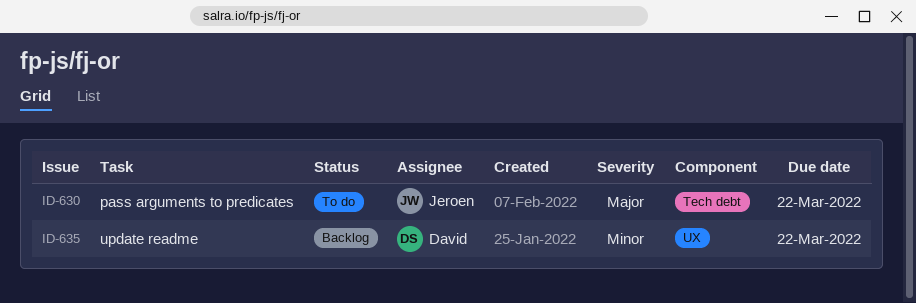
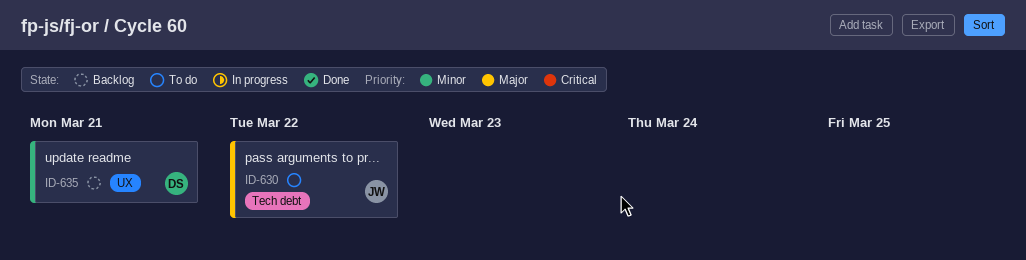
ID-635, due: Mar 22 -> Mar 21

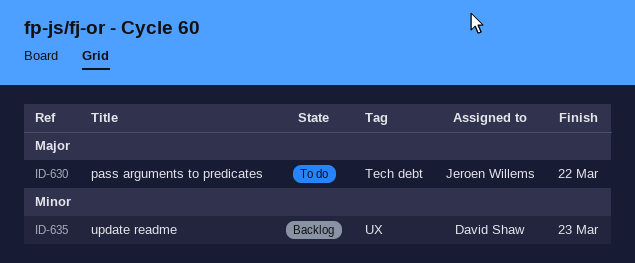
ID-635, due: Mar 21 -> Mar 23

